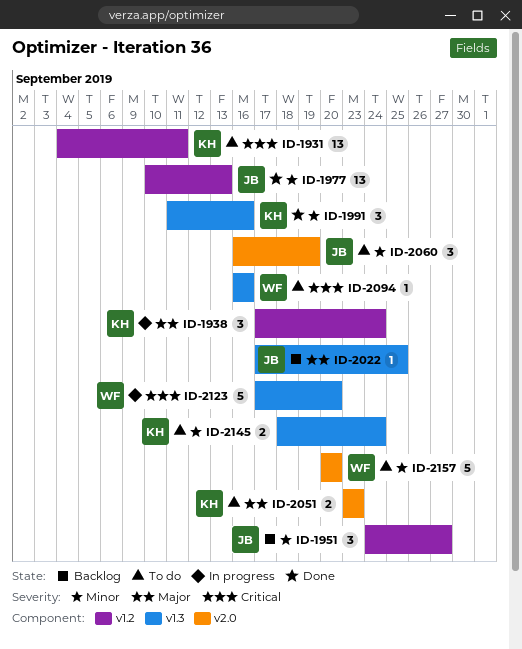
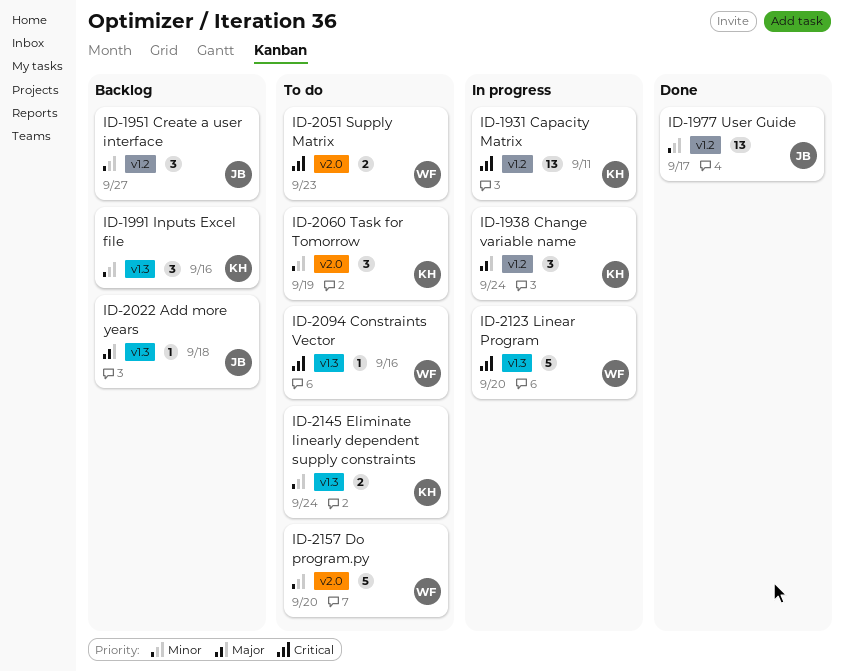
ID-1931, status: To do -> In progress
ID-1977, due: Sep 13 -> Sep 17
ID-1991, status: Done -> Backlog
ID-2022, due: Sep 25 -> Sep 18
ID-2051, owner: KH -> WF
ID-2051, priority: Major -> Critical
ID-2060, owner: JB -> KH

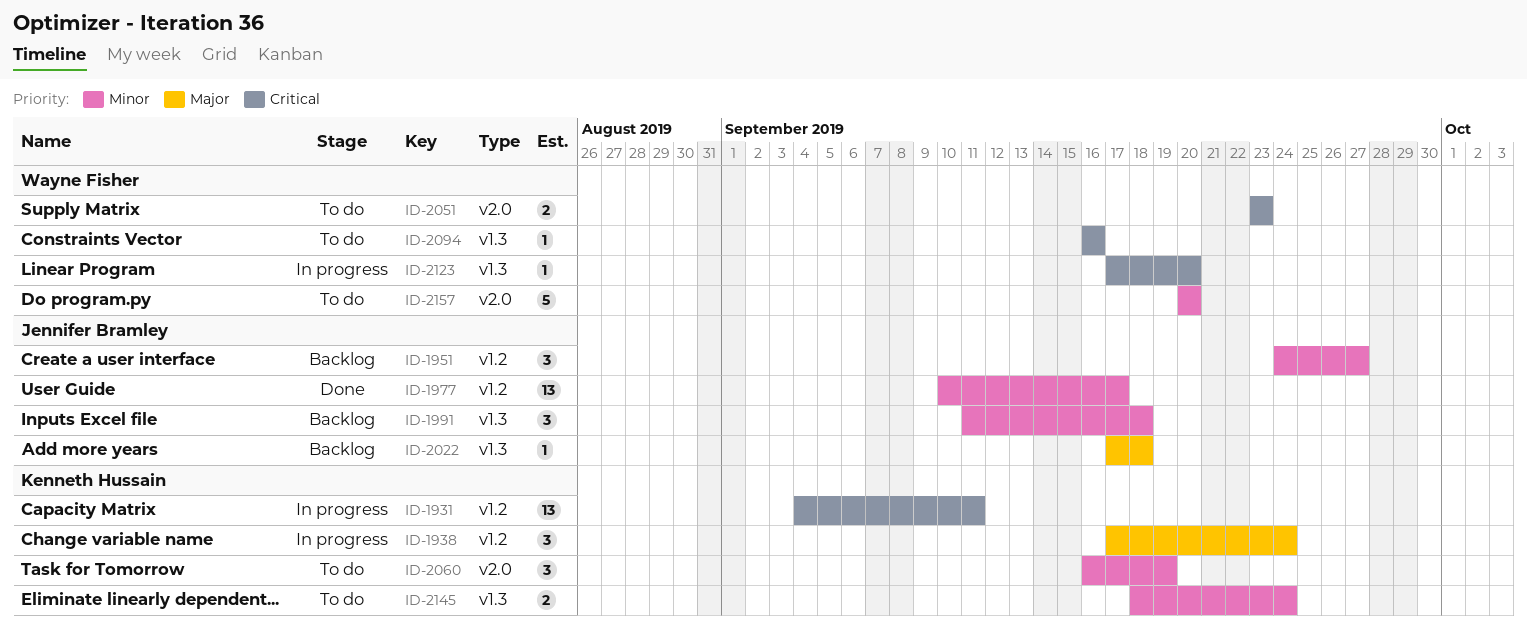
ID-1991, owner: Kenneth Hussain -> Jennifer Bramley
ID-1991, due: Sep 16 -> Sep 18
ID-2123, estimate: 5 -> 1

